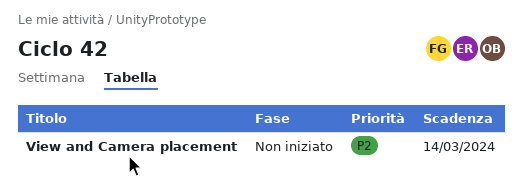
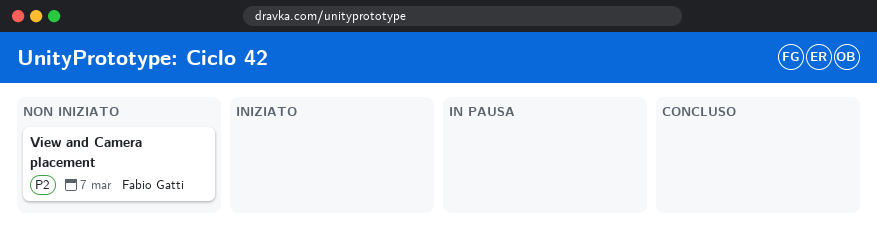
View and Camera placement, due: Mar 14 -> Mar 7

